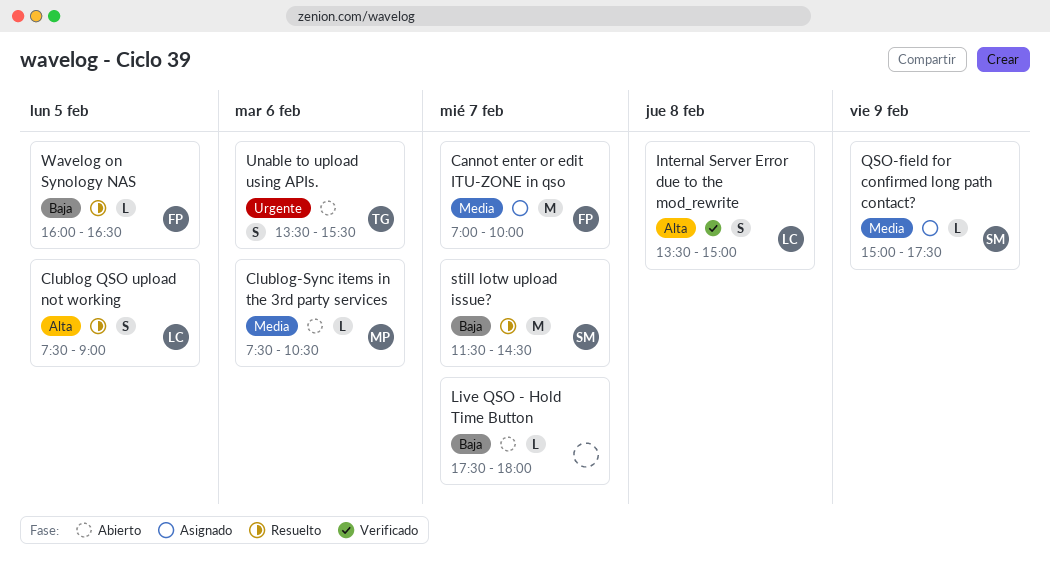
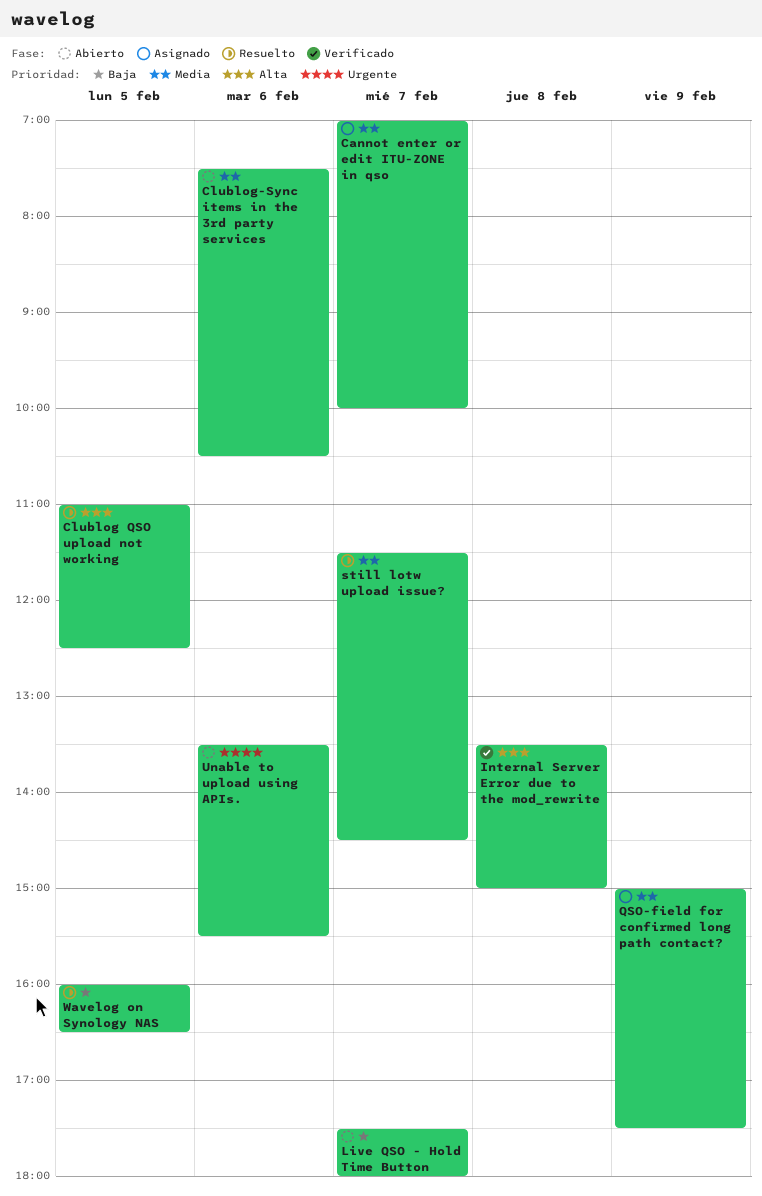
Clublog QSO upload not working, begins: 07:30 -> 11:00
Clublog QSO upload not working, ends: 09:00 -> 12:30
still lotw upload issue?, priority: Baja -> Media

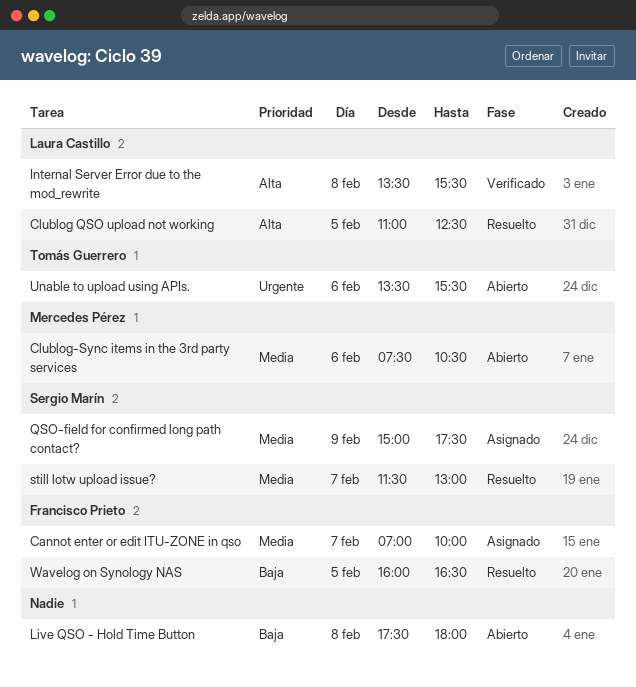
Internal Server Error due to the mod_rewrite, ends: 15:00 -> 15:30
Live QSO - Hold Time Button, day: Feb 7 -> Feb 8
still lotw upload issue?, ends: 14:30 -> 13:00

